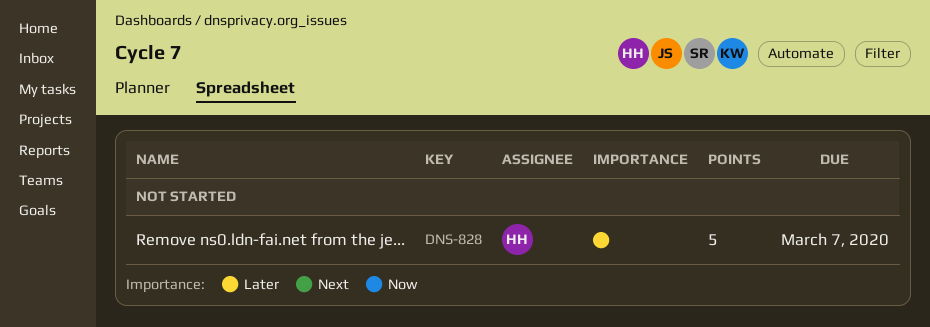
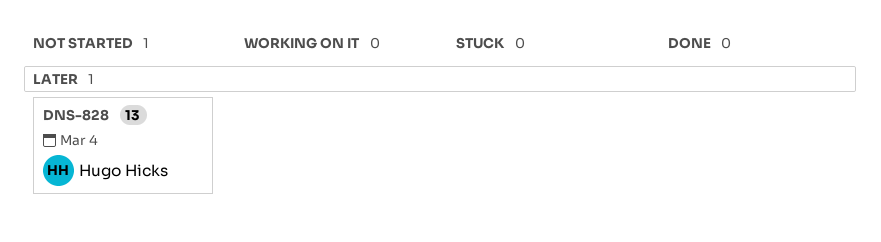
DNS-828, estimate: 5 -> 13
DNS-828, due: Mar 7 -> Mar 4

